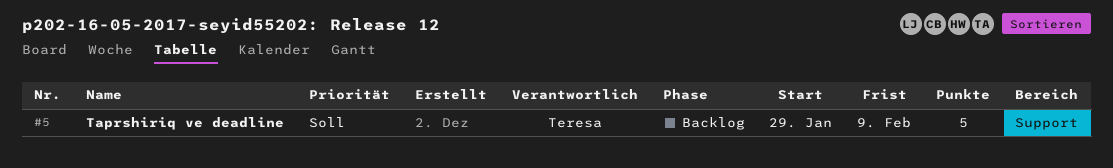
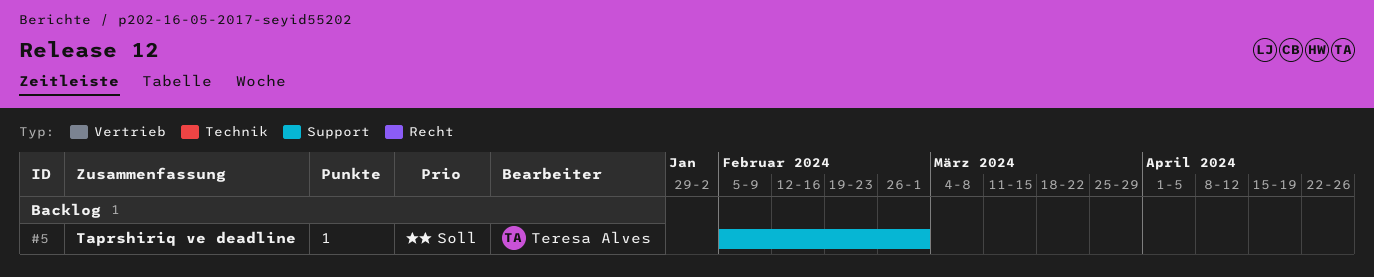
#5, estimate: 5 -> 1
#5, start: Jan 29 -> Feb 5
#5, due: Feb 9 -> Mar 1

